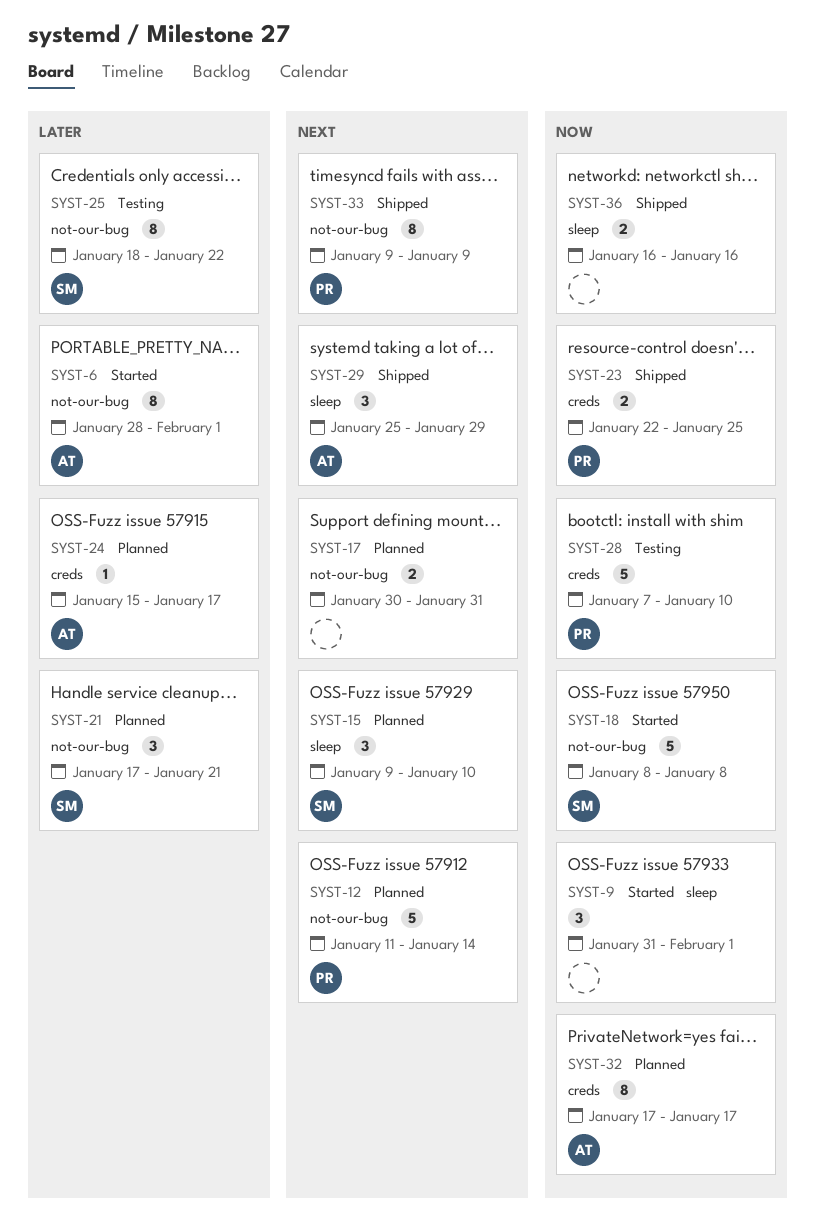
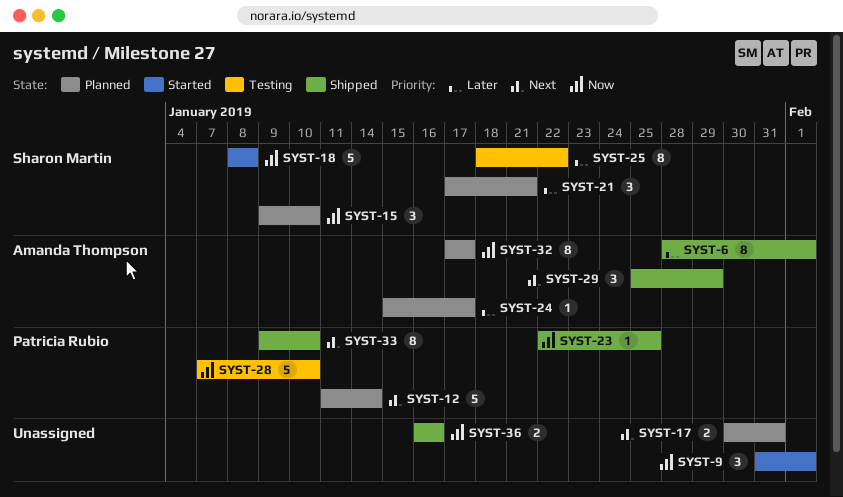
SYST-6, status: Started -> Shipped
SYST-15, priority: Next -> Now
SYST-23, estimate: 2 -> 1
SYST-33, due: Jan 9 -> Jan 10

